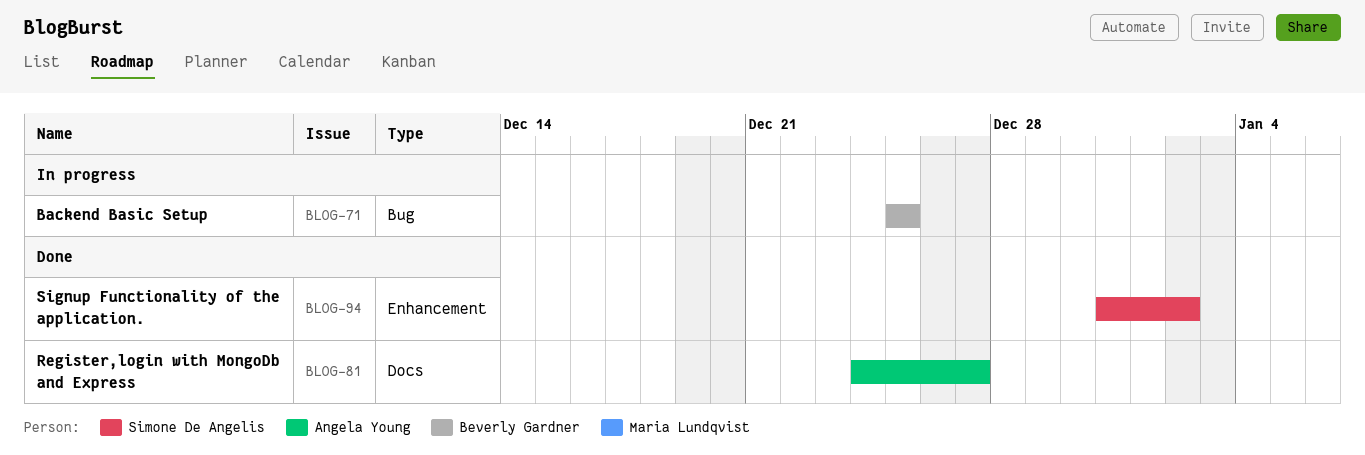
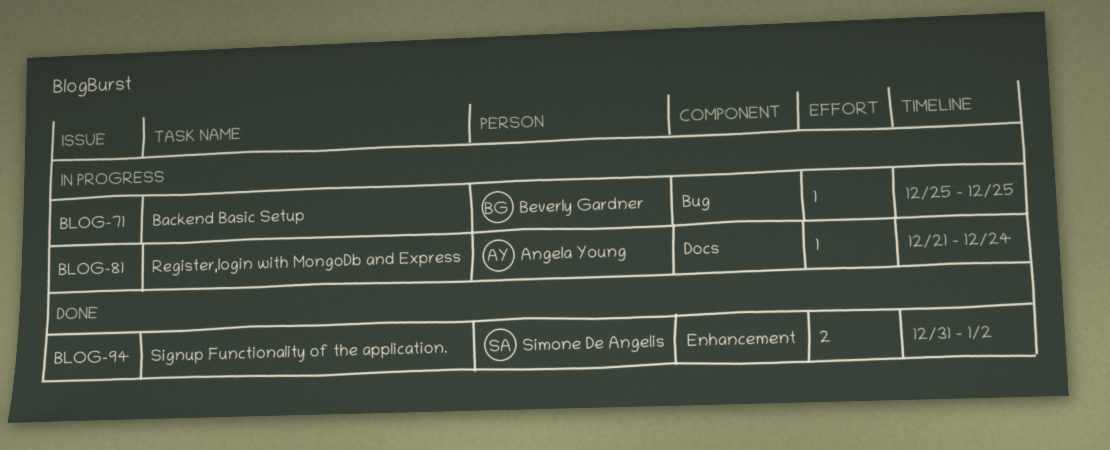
BLOG-81, status: Done -> In progress
BLOG-81, start: Dec 24 -> Dec 21
BLOG-81, due: Dec 27 -> Dec 24

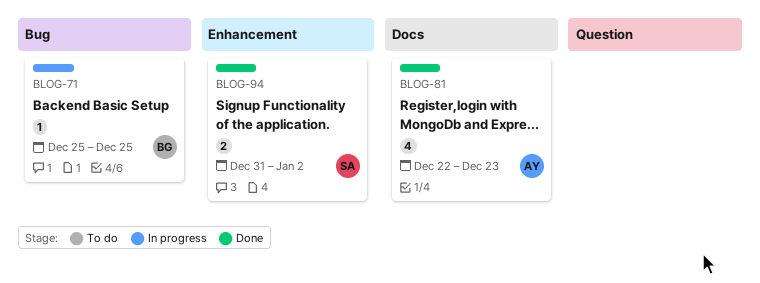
BLOG-81, status: In progress -> Done
BLOG-81, estimate: 1 -> 4
BLOG-81, start: Dec 21 -> Dec 22
BLOG-81, due: Dec 24 -> Dec 23

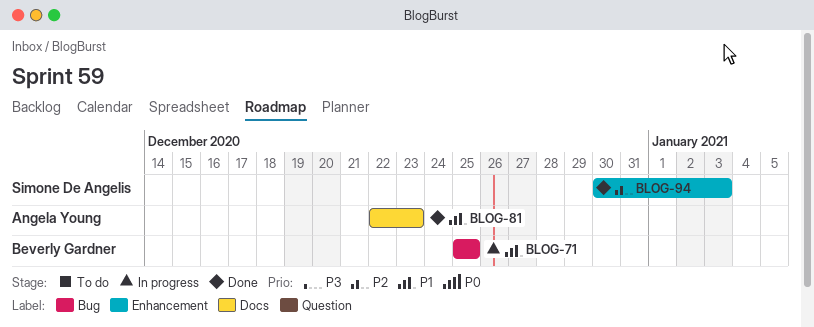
BLOG-94, start: Dec 31 -> Dec 30
BLOG-94, due: Jan 2 -> Jan 3

